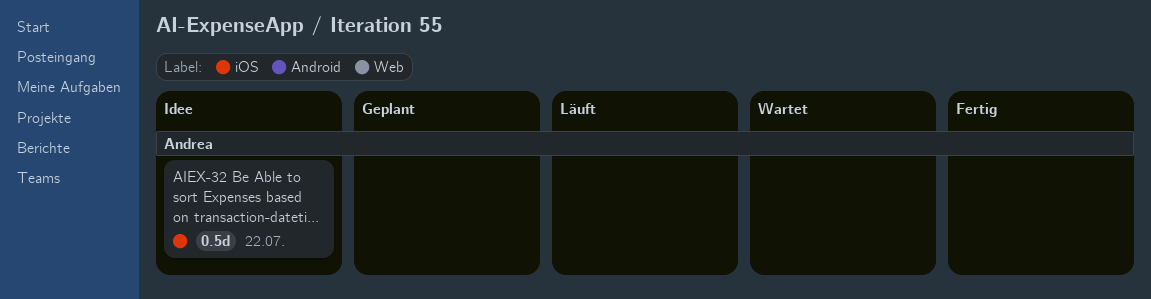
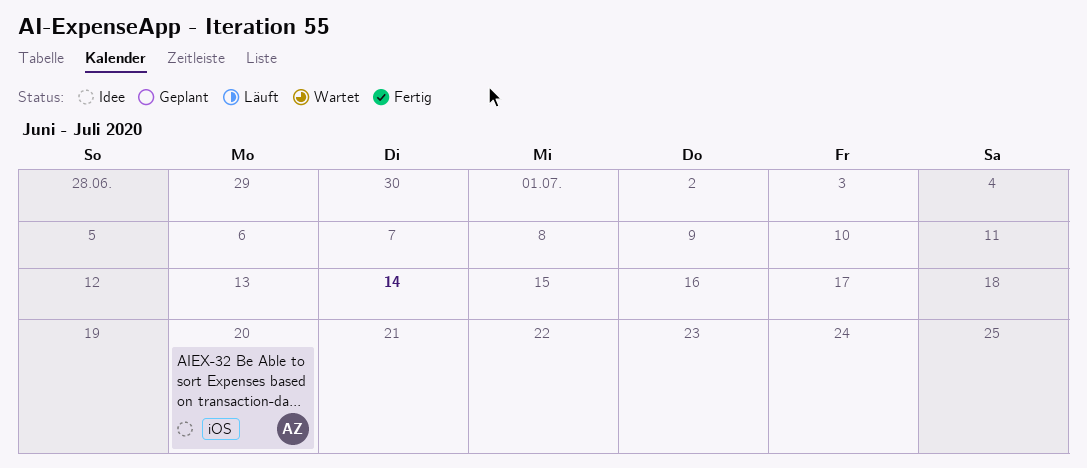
AIEX-32, due: Jul 22 -> Jul 20

